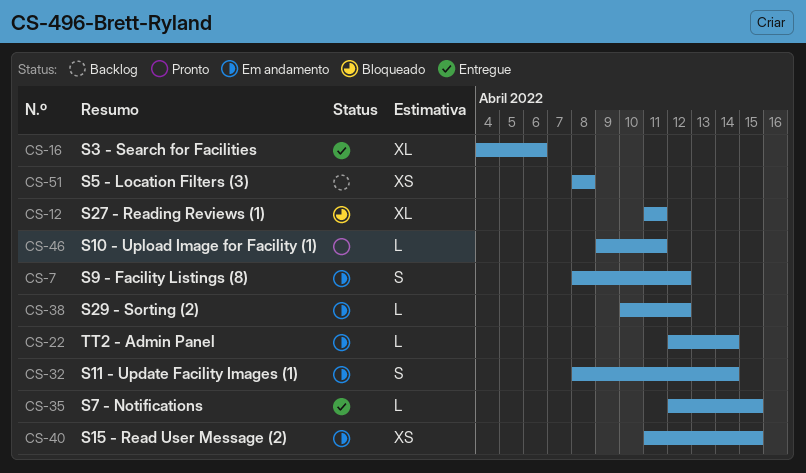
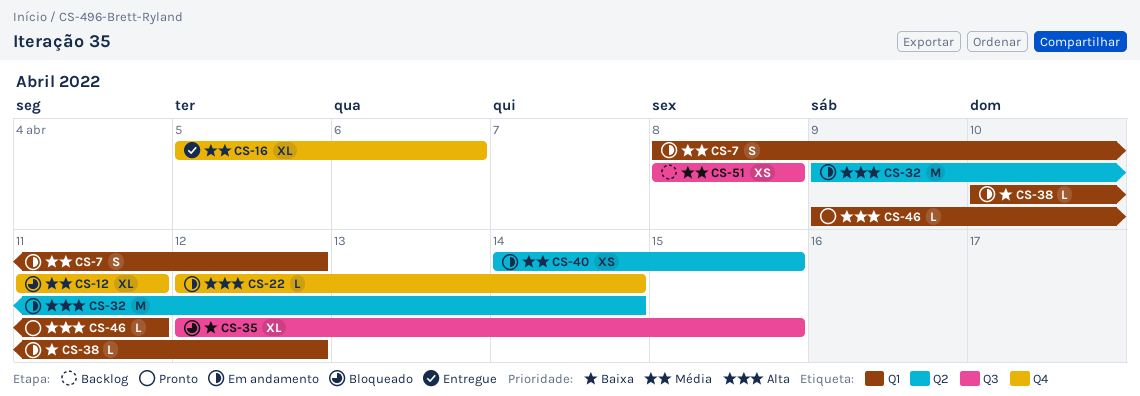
CS-16, start: Apr 4 -> Apr 5
CS-32, estimate: S -> M
CS-32, start: Apr 8 -> Apr 9
CS-35, status: Entregue -> Bloqueado
CS-35, estimate: L -> XL
CS-40, start: Apr 11 -> Apr 14

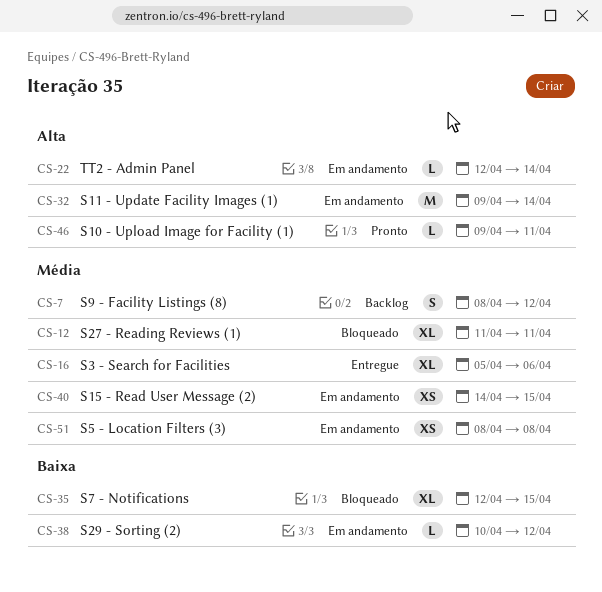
CS-7, status: Em andamento -> Backlog
CS-51, status: Backlog -> Em andamento

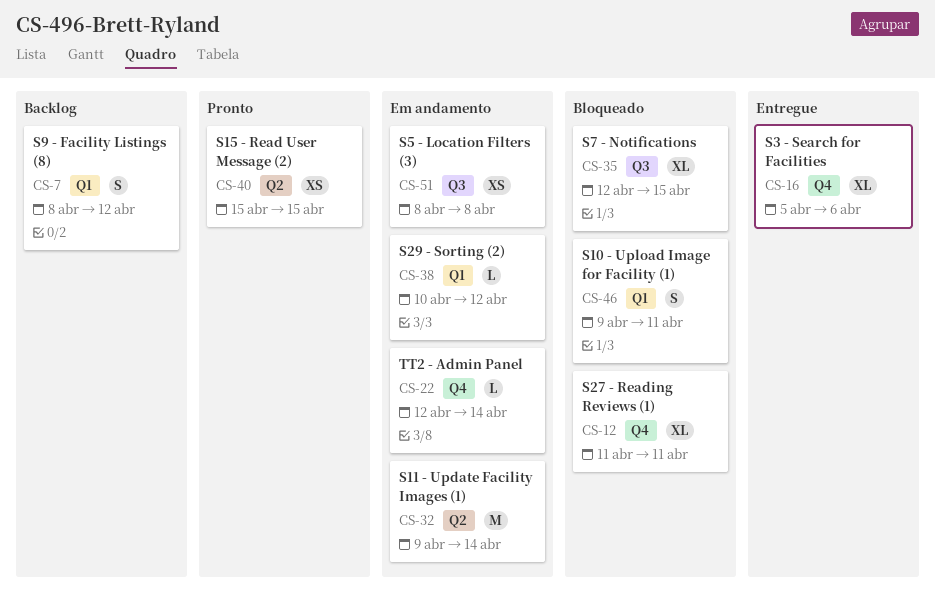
CS-40, status: Em andamento -> Pronto
CS-40, start: Apr 14 -> Apr 15
CS-46, status: Pronto -> Bloqueado
CS-46, estimate: L -> S

